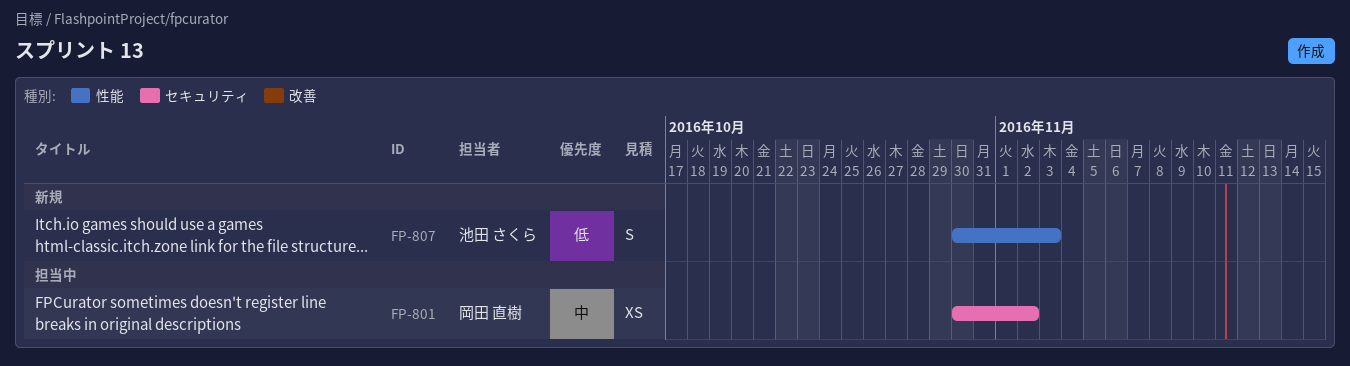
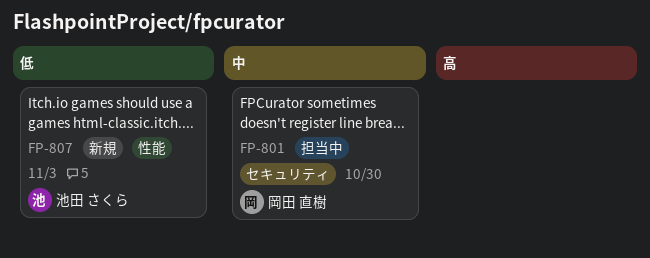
FP-801, due: Nov 2 -> Oct 30

